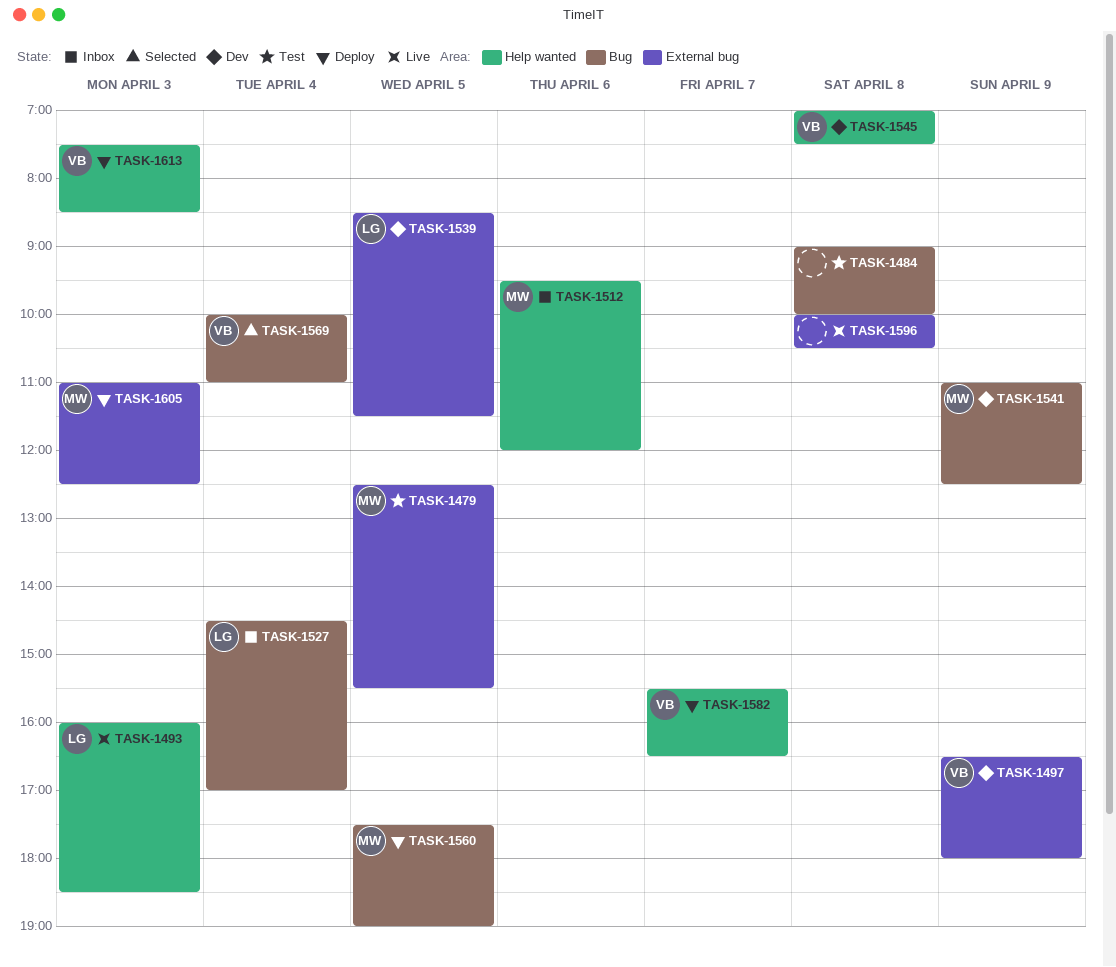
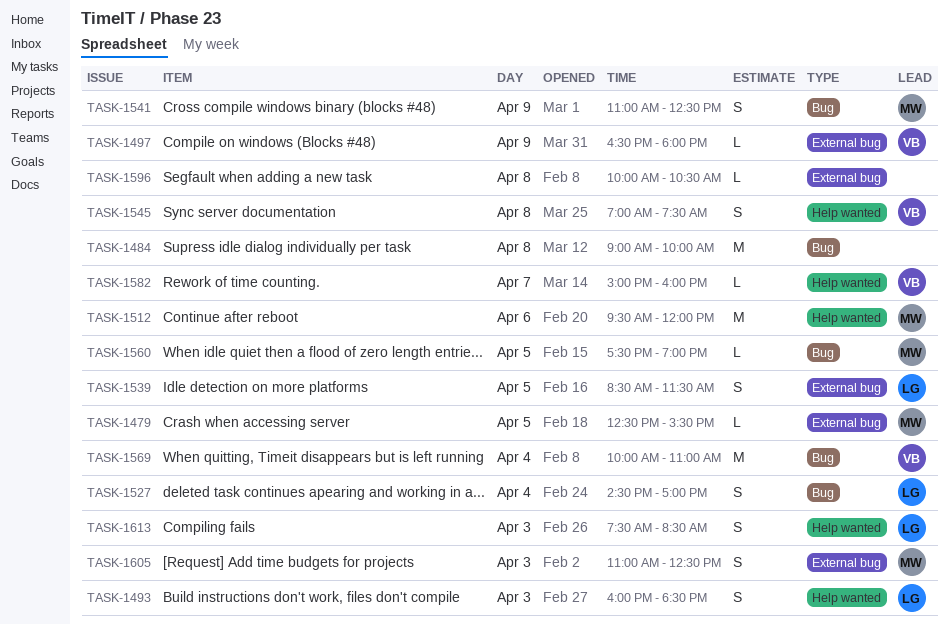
TASK-1582, begins: 15:30 -> 15:00
TASK-1582, ends: 16:30 -> 16:00
TASK-1613, owner: VB -> LG

